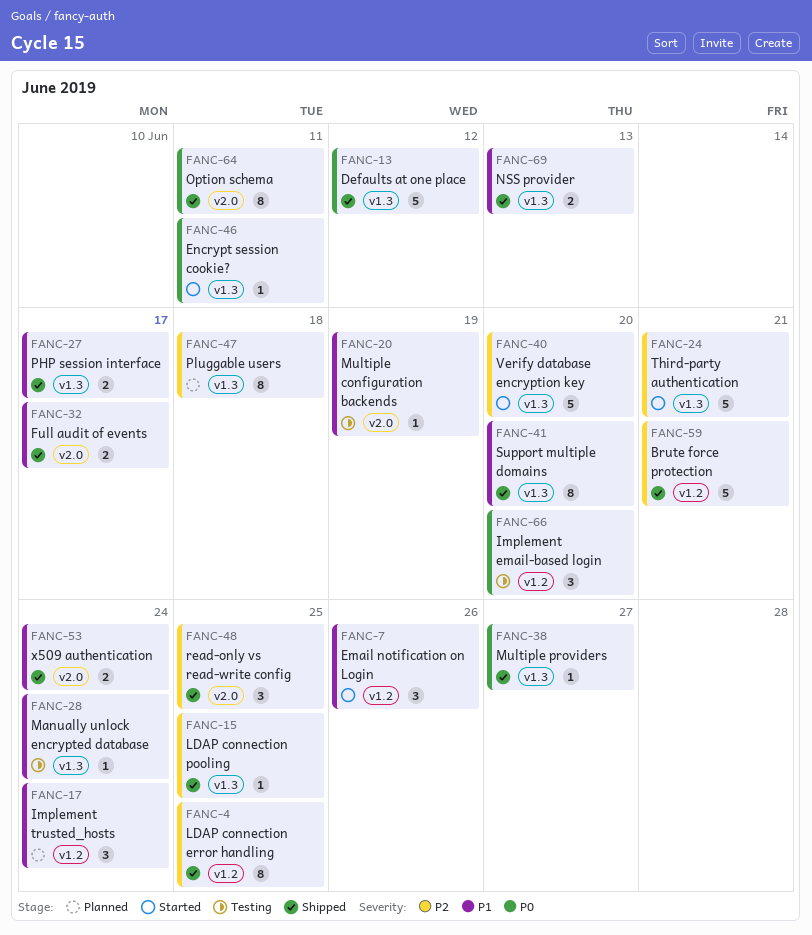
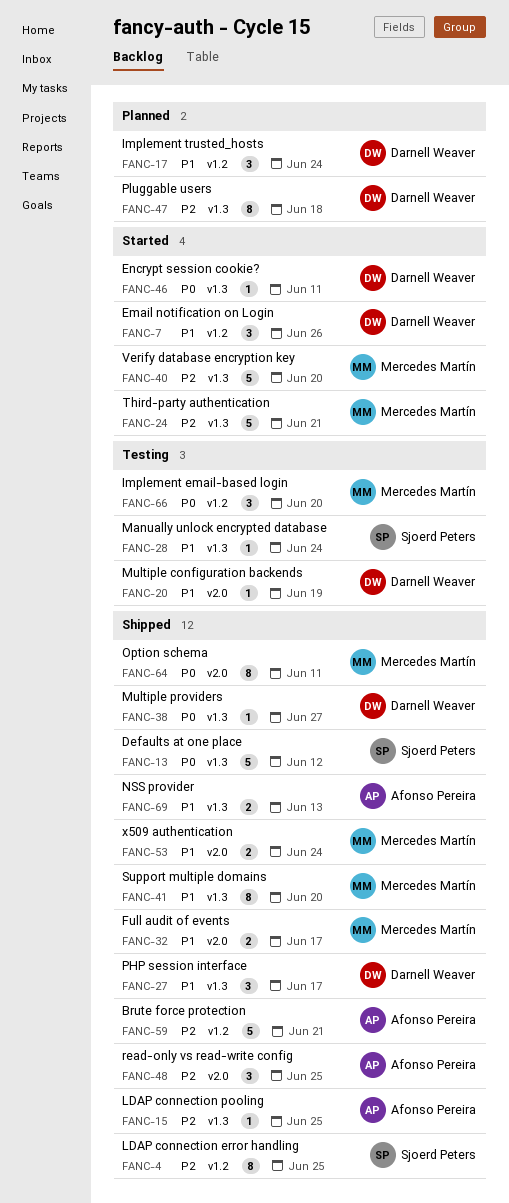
FANC-27, estimate: 2 -> 3

